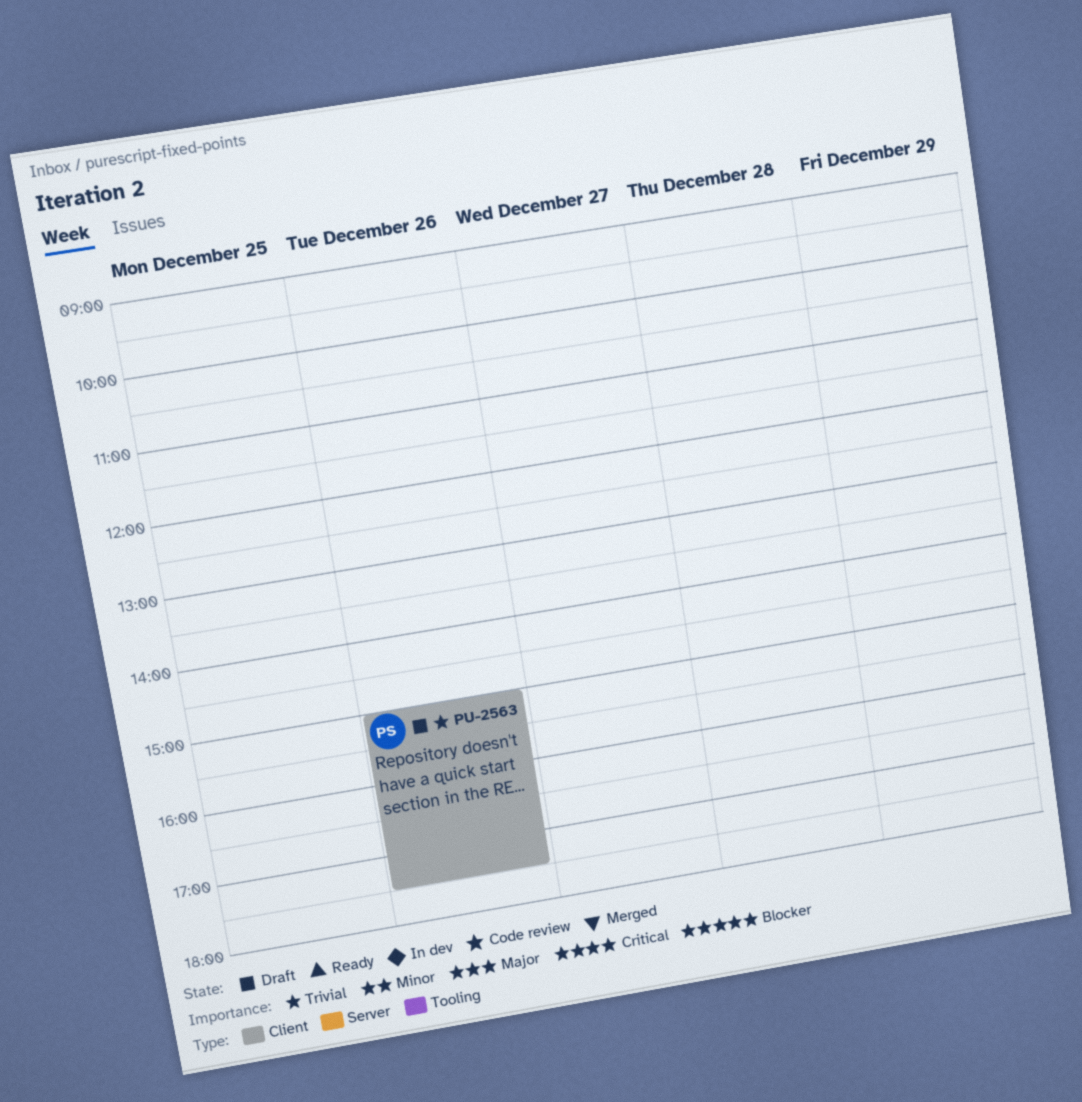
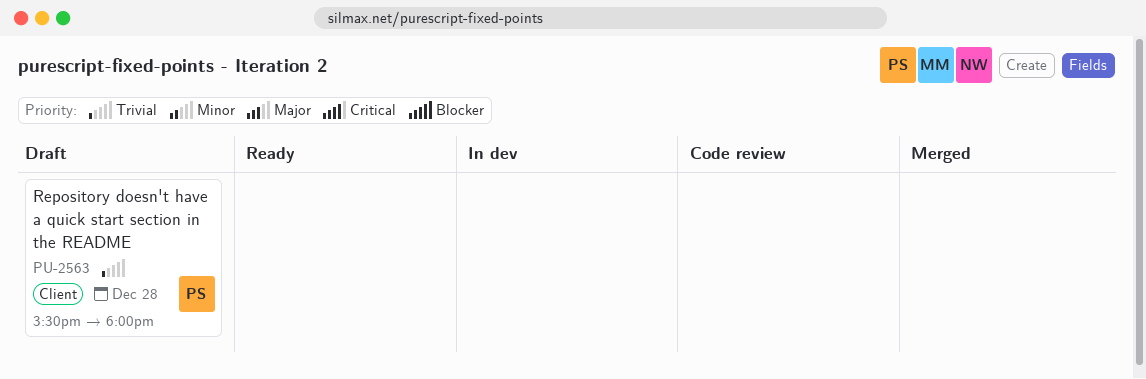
PU-2563, day: Dec 26 -> Dec 28
PU-2563, begins: 15:00 -> 15:30
PU-2563, ends: 17:30 -> 18:00

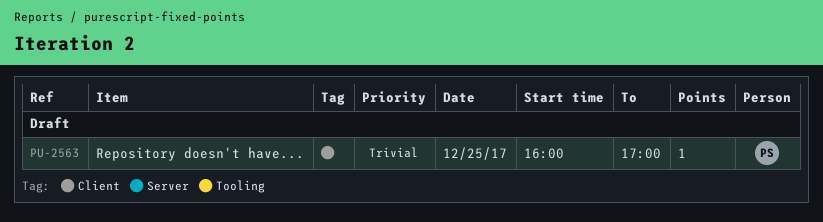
PU-2563, day: Dec 28 -> Dec 25
PU-2563, begins: 15:30 -> 16:00
PU-2563, ends: 18:00 -> 17:00

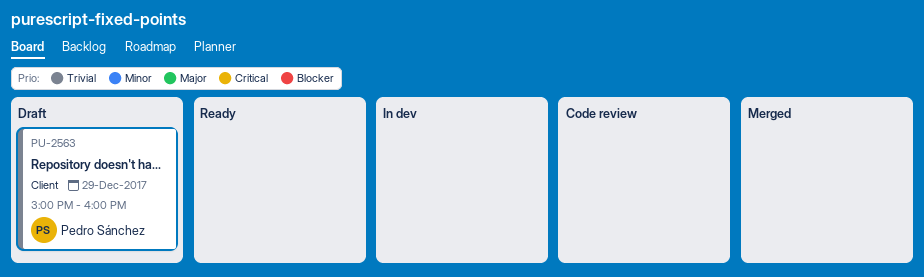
PU-2563, day: Dec 25 -> Dec 29
PU-2563, begins: 16:00 -> 15:00
PU-2563, ends: 17:00 -> 16:00

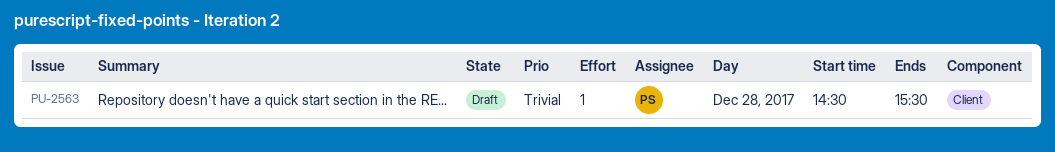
PU-2563, day: Dec 29 -> Dec 28
PU-2563, begins: 15:00 -> 14:30
PU-2563, ends: 16:00 -> 15:30

